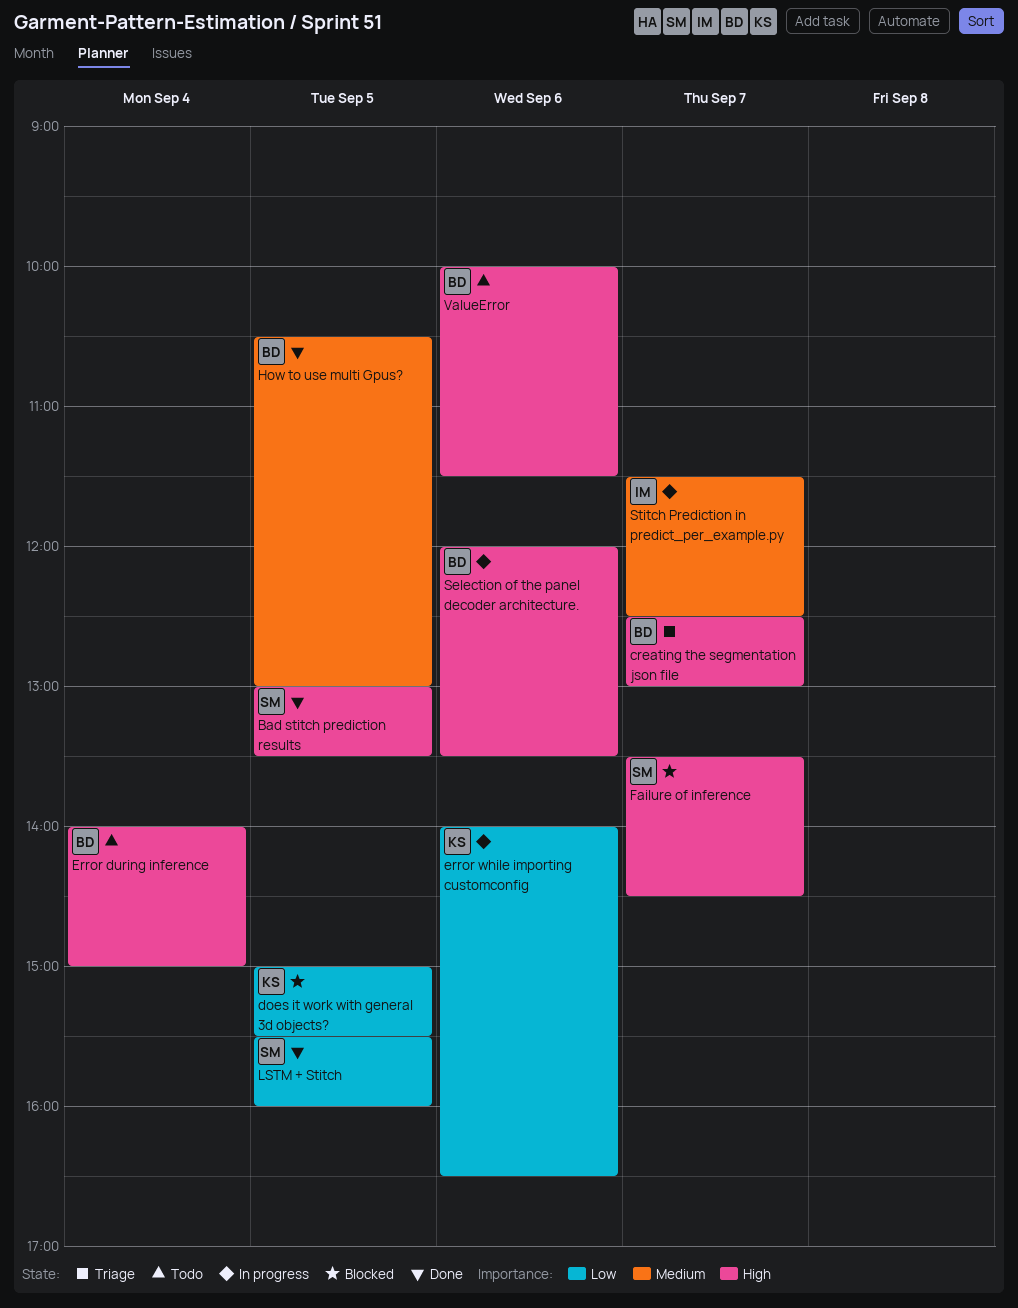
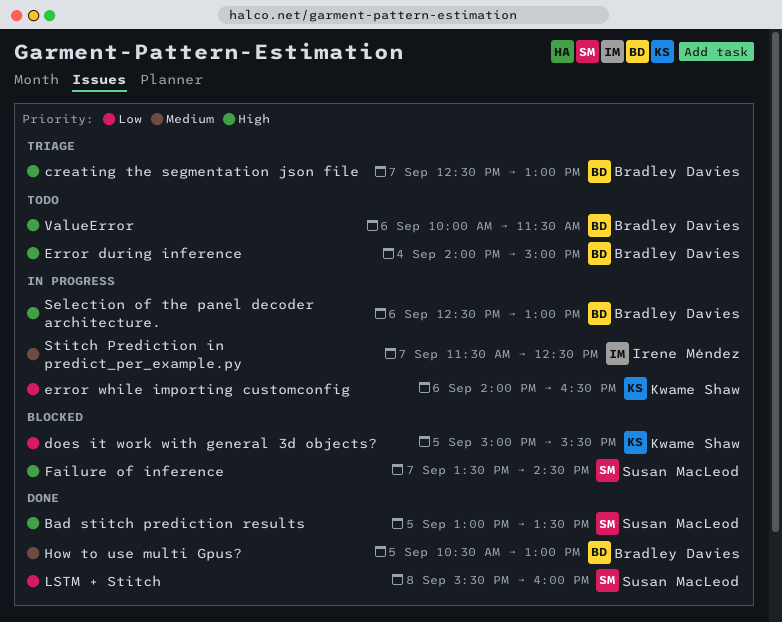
LSTM + Stitch, day: Sep 5 -> Sep 8
Selection of the panel decoder architecture., begins: 12:00 -> 12:30
Selection of the panel decoder architecture., ends: 13:30 -> 13:00

